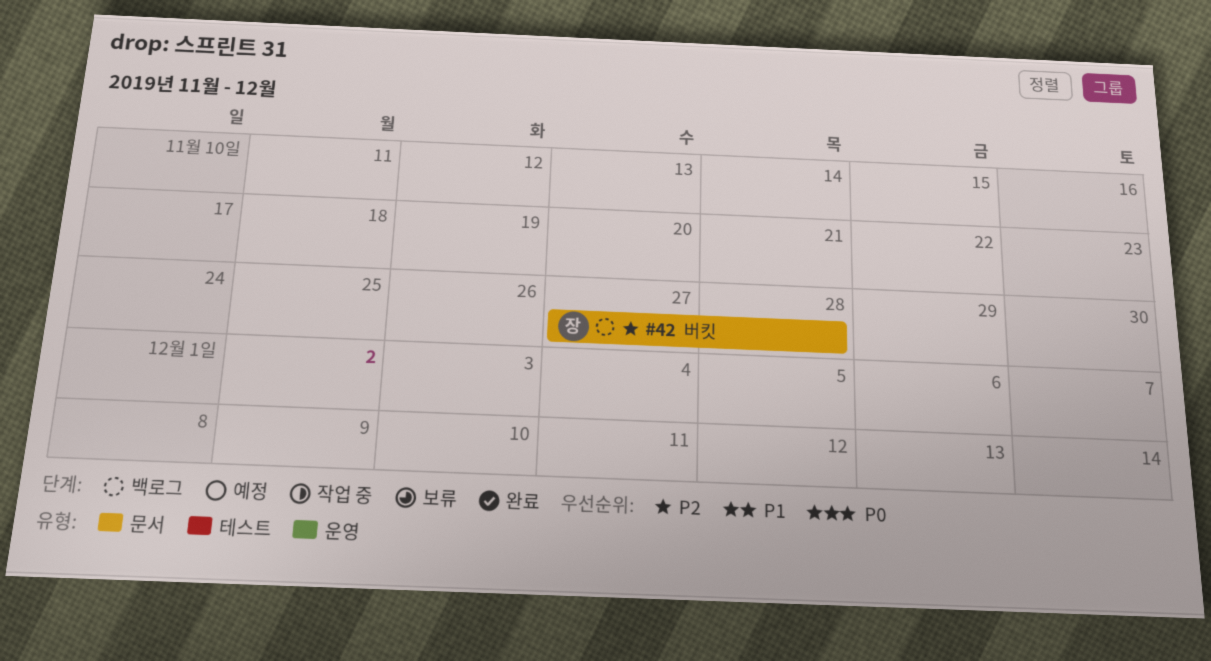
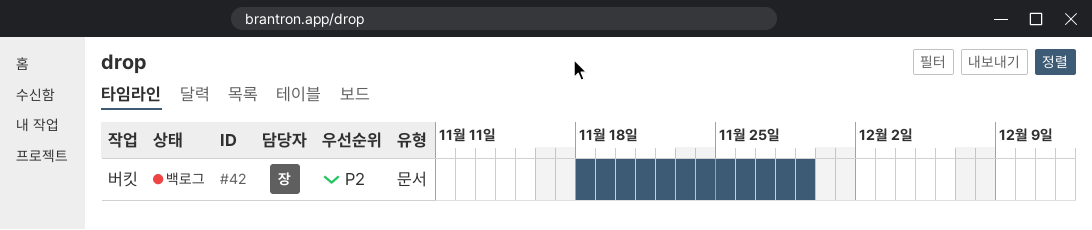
#42, start: Nov 27 -> Nov 18
#42, due: Nov 28 -> Nov 29

